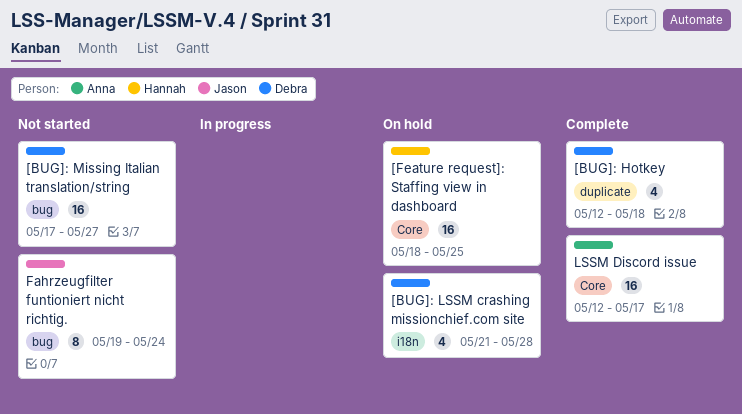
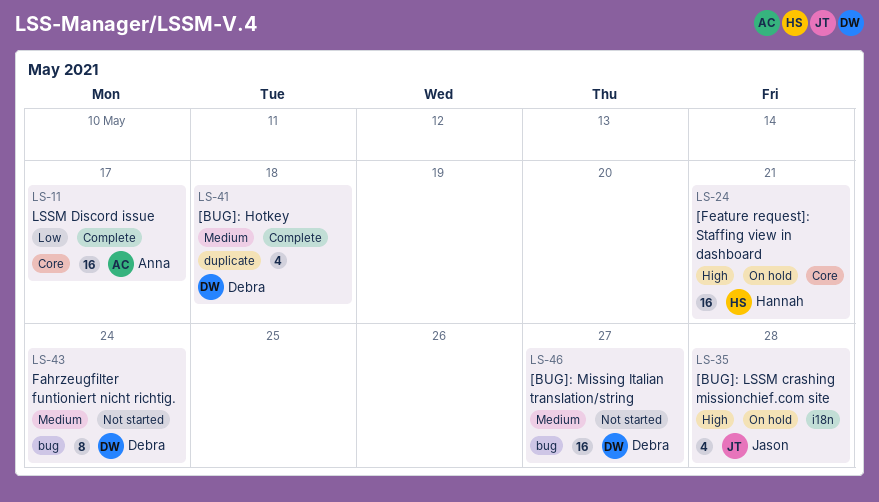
[BUG]: LSSM crashing missionchief.com site, owner: Debra -> Jason
[Feature request]: Staffing view in dashboard, due: May 25 -> May 21
Fahrzeugfilter funtioniert nicht richtig., owner: Jason -> Debra

